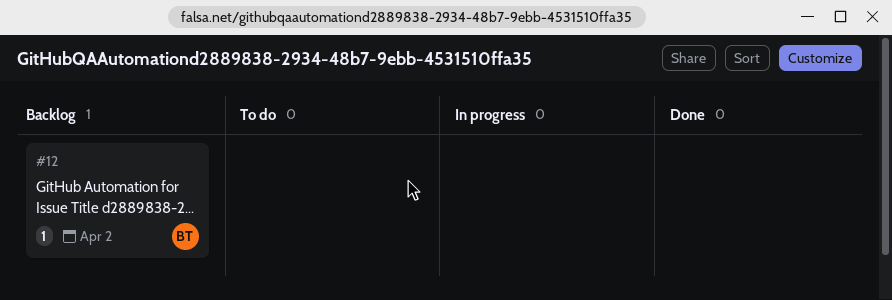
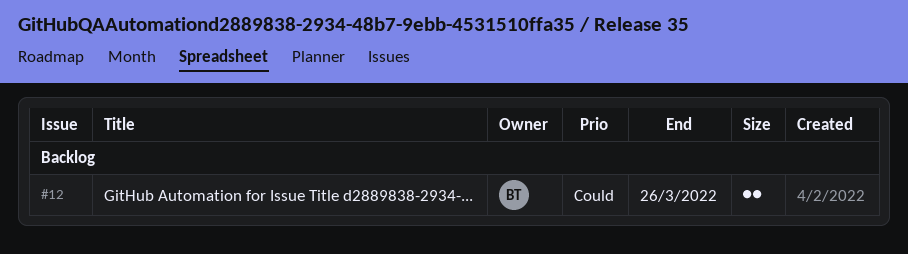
#12, estimate: 1 -> 2
#12, due: Apr 2 -> Mar 26

